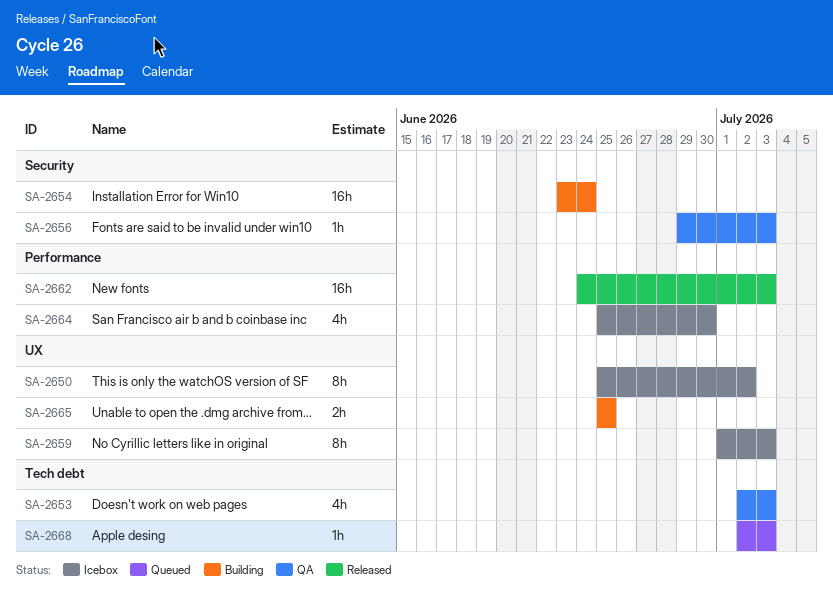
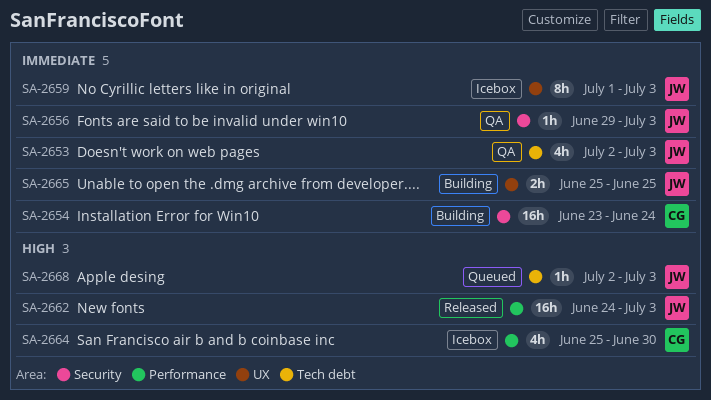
SA-2650: present -> none

